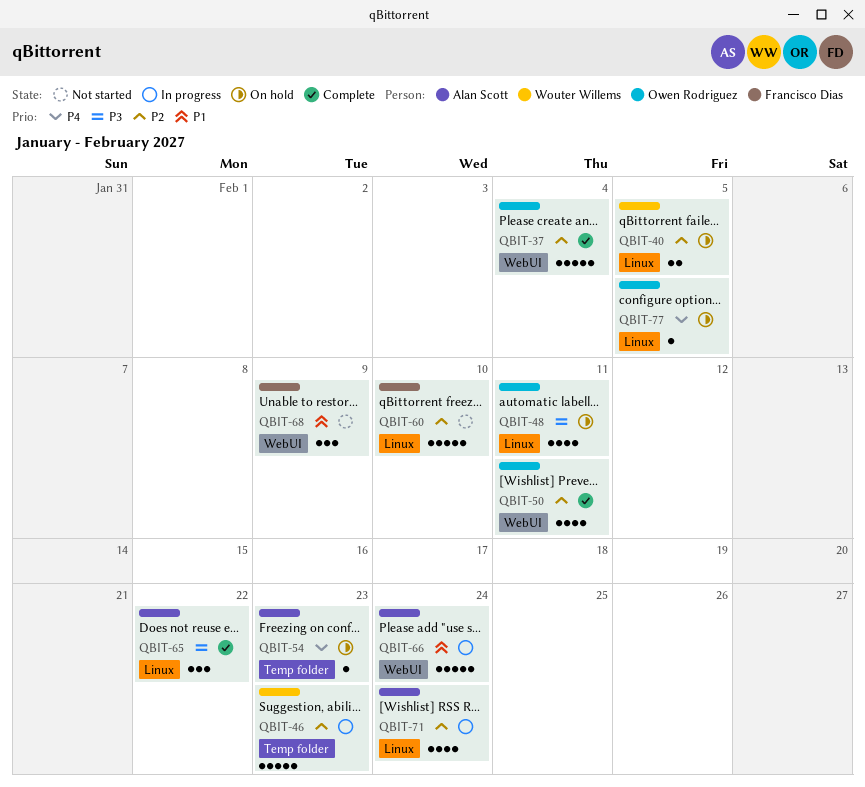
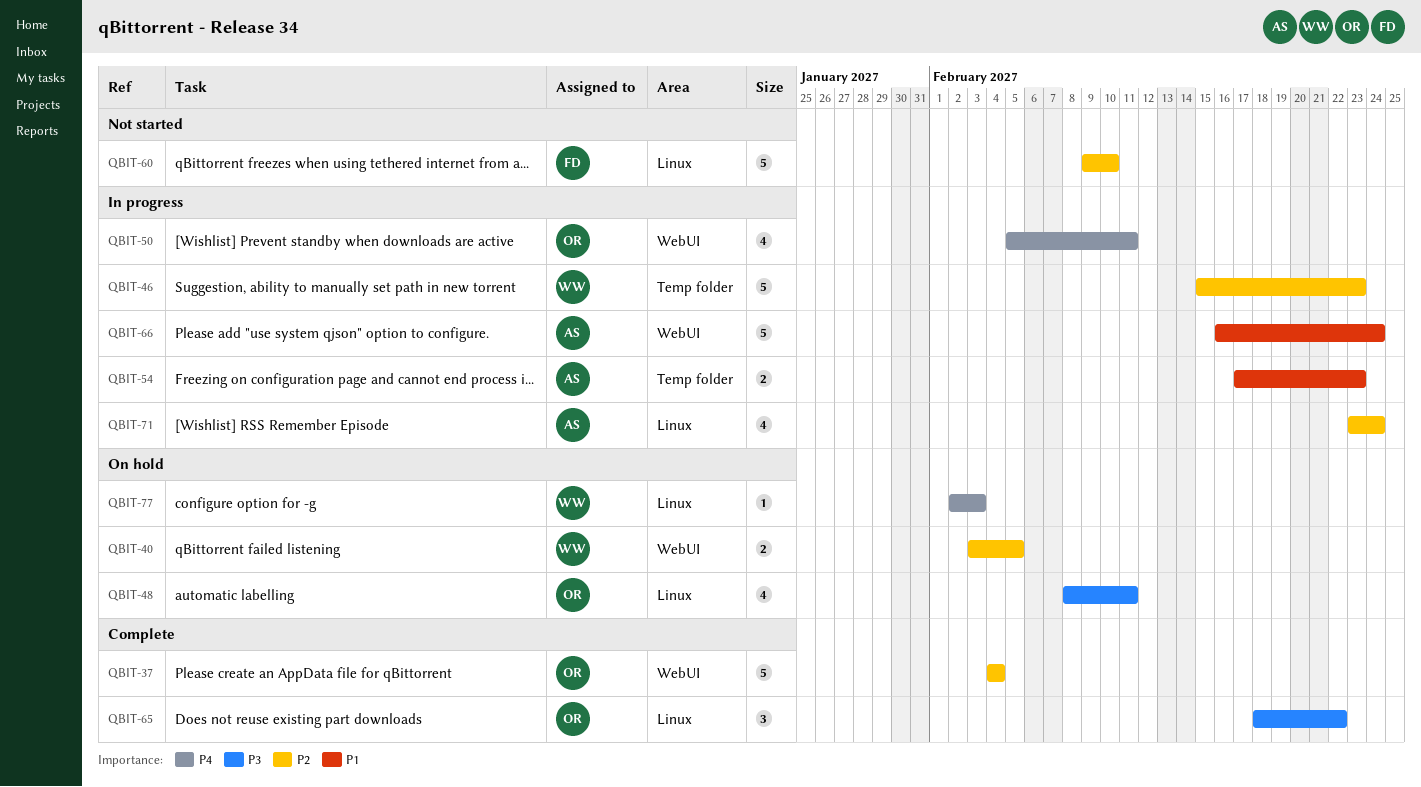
QBIT-40, label: Linux -> WebUI
QBIT-50, status: Complete -> In progress
QBIT-50, priority: P2 -> P4
QBIT-54, status: On hold -> In progress
QBIT-54, priority: P4 -> P1
QBIT-54, estimate: 1 -> 2
QBIT-65, owner: Alan Scott -> Owen Rodriguez
QBIT-68: present -> none
QBIT-77, owner: Owen Rodriguez -> Wouter Willems
QBIT-77, due: Feb 5 -> Feb 3

